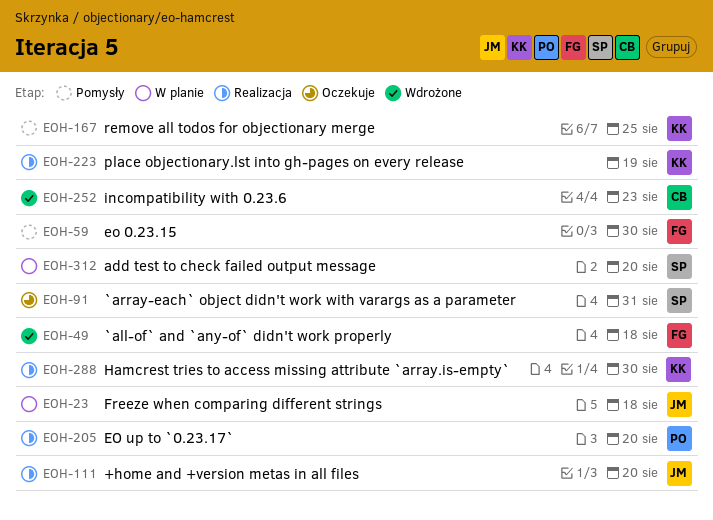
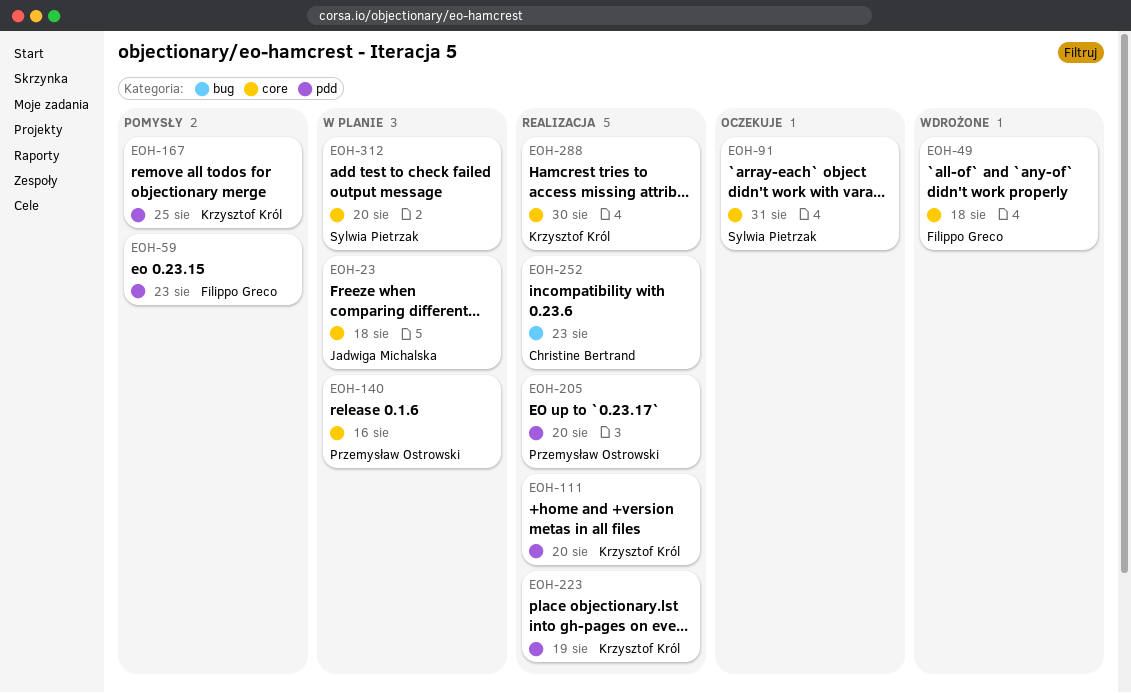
EOH-59, due: Aug 30 -> Aug 23
EOH-111, owner: Jadwiga Michalska -> Krzysztof Król
EOH-140: none -> present
EOH-252, status: Wdrożone -> Realizacja

